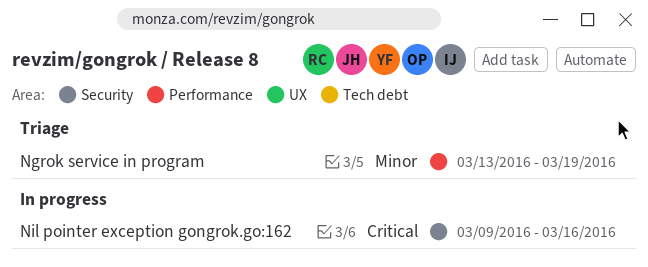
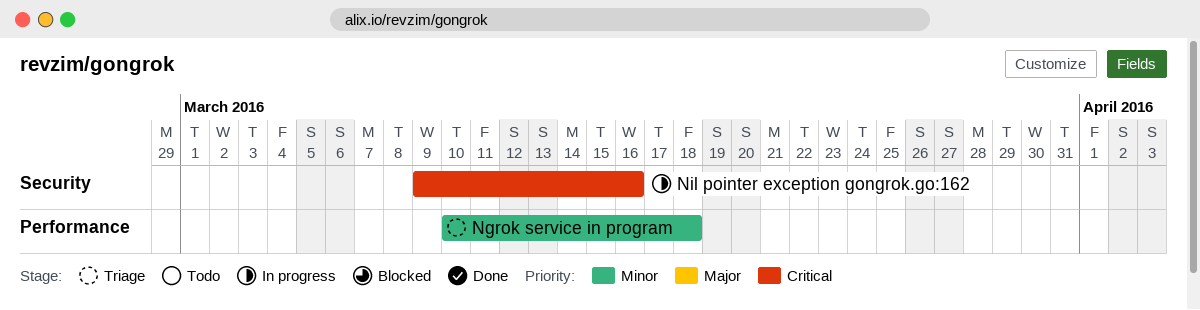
Ngrok service in program, start: Mar 13 -> Mar 10
Ngrok service in program, due: Mar 19 -> Mar 18

